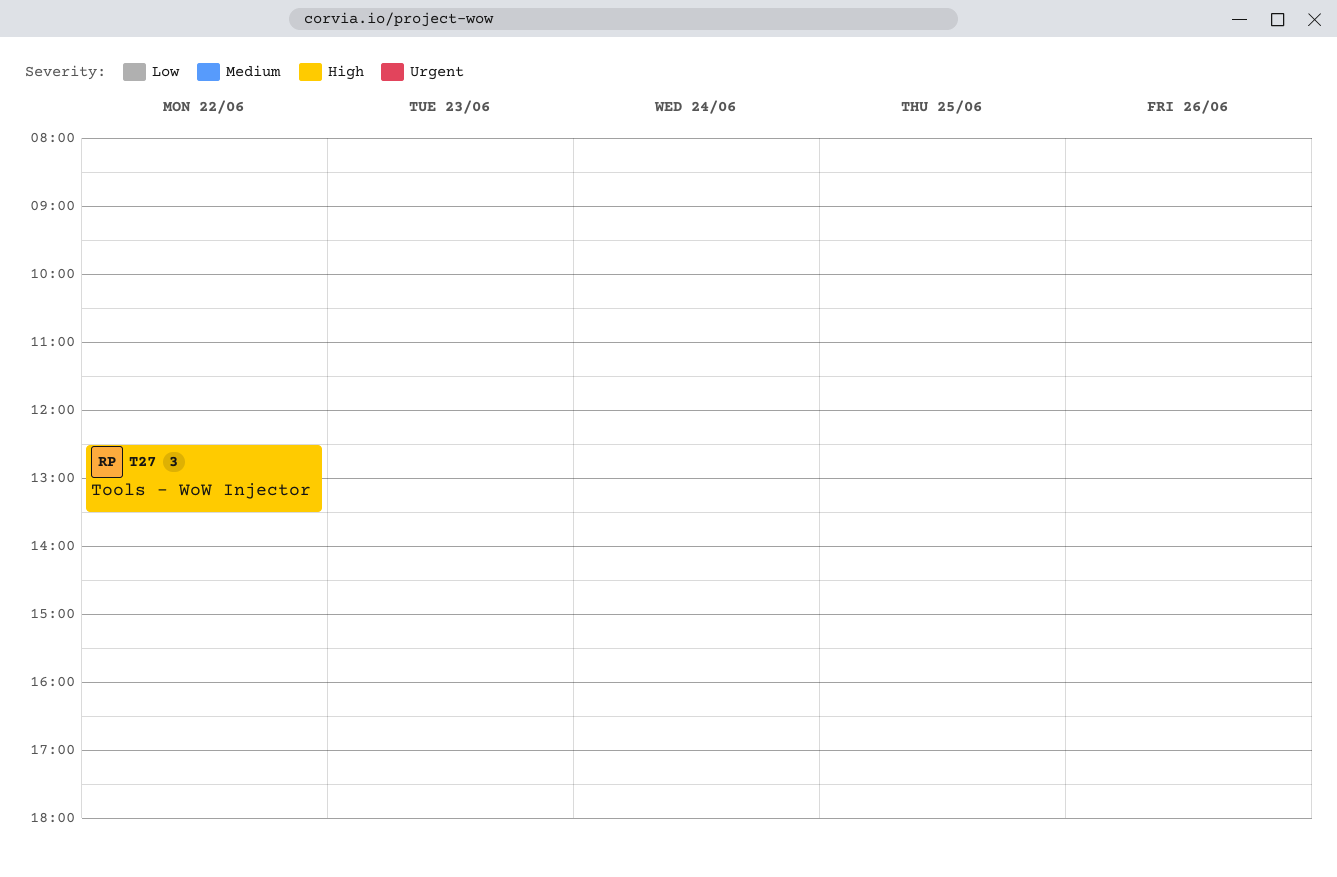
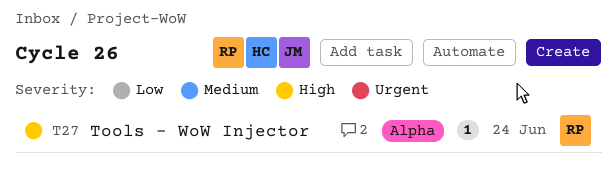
T27, estimate: 3 -> 1
T27, day: Jun 22 -> Jun 24

